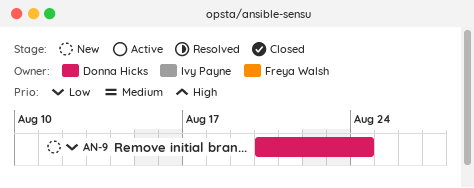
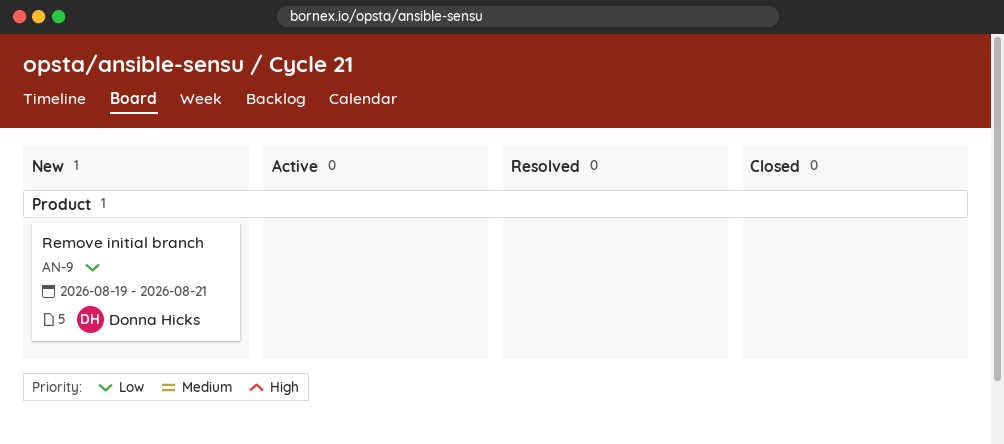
AN-9, start: Aug 20 -> Aug 19
AN-9, due: Aug 24 -> Aug 21

